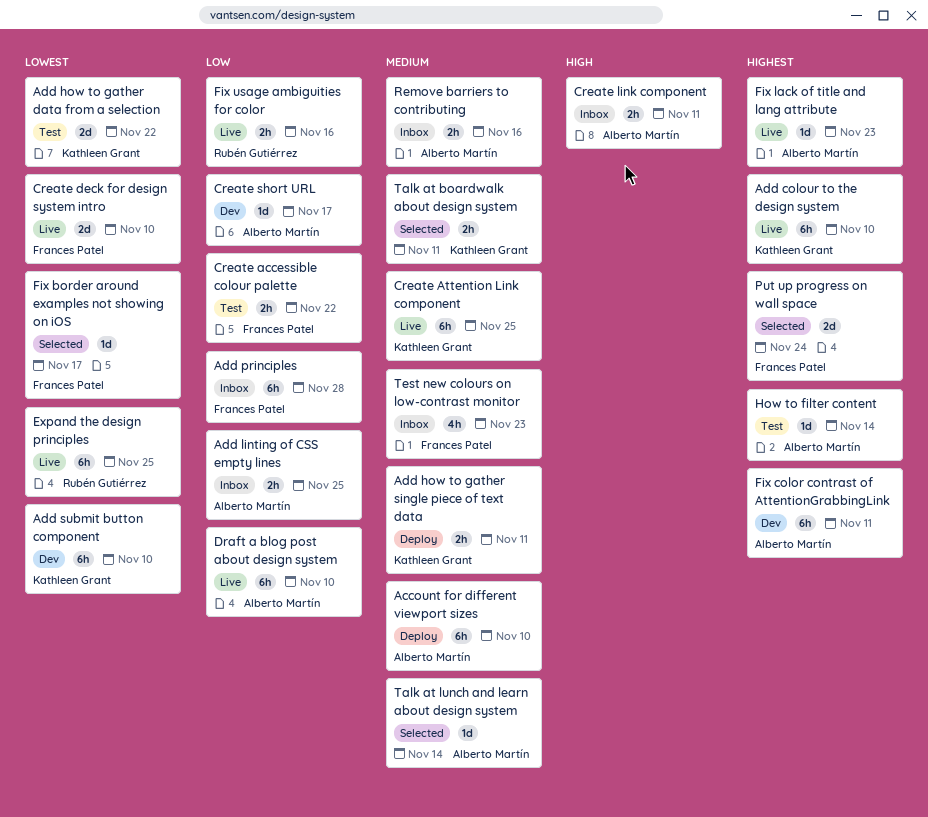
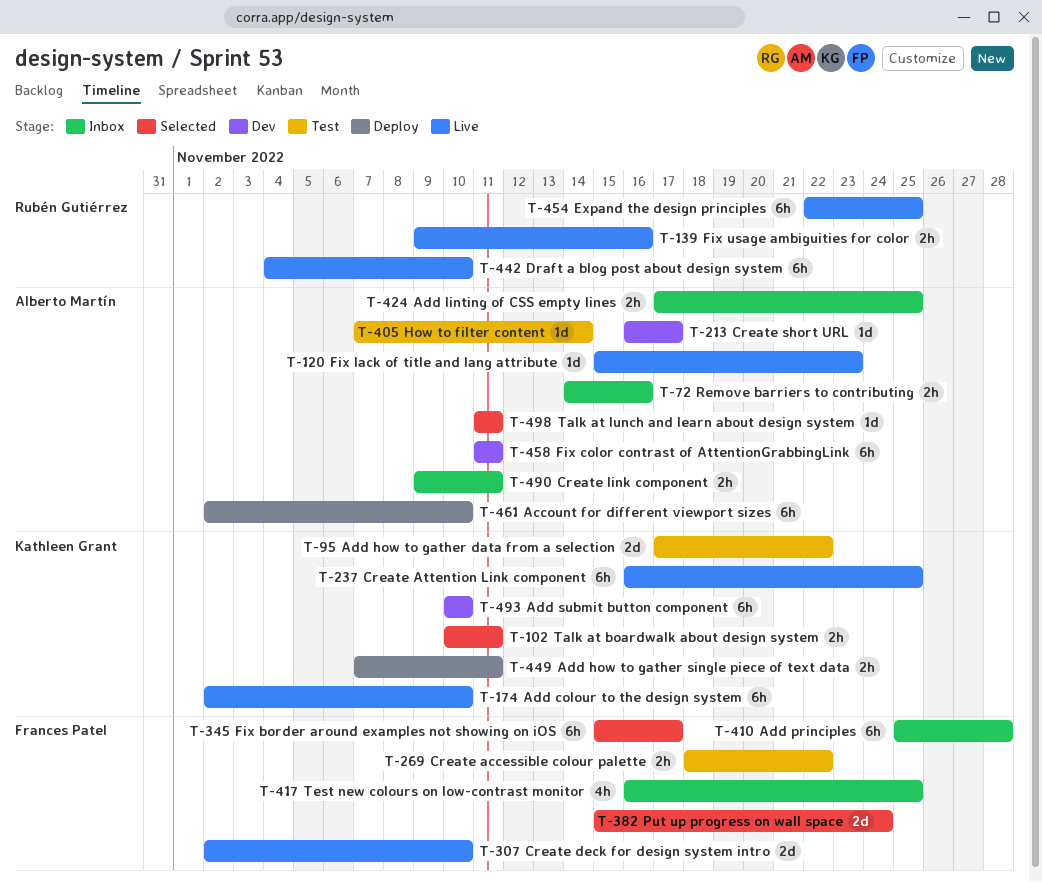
Draft a blog post about design system, owner: Alberto Martín -> Rubén Gutiérrez
Fix border around examples not showing on iOS, estimate: 1d -> 6h
Talk at lunch and learn about design system, due: Nov 14 -> Nov 11
Test new colours on low-contrast monitor, due: Nov 23 -> Nov 25

